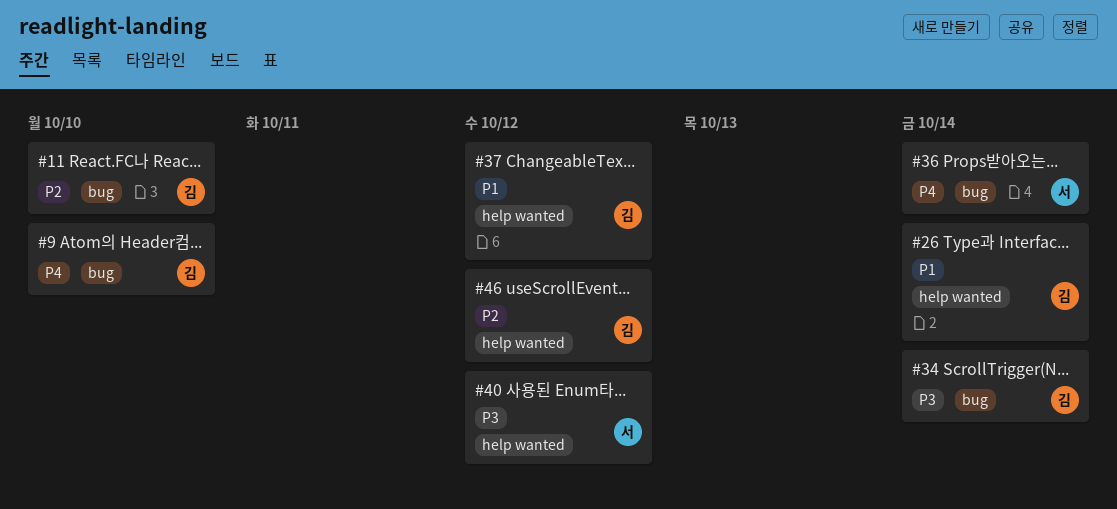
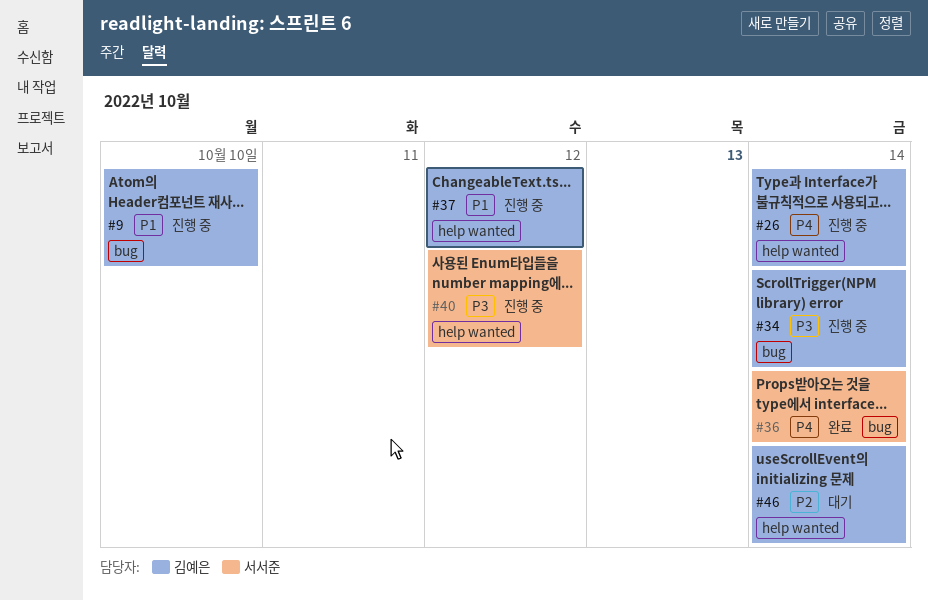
#9, priority: P4 -> P1
#11: present -> none
#26, priority: P1 -> P4
#46, due: Oct 12 -> Oct 14

